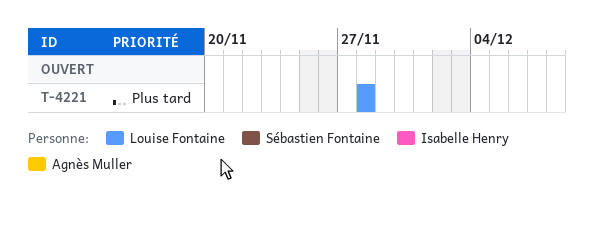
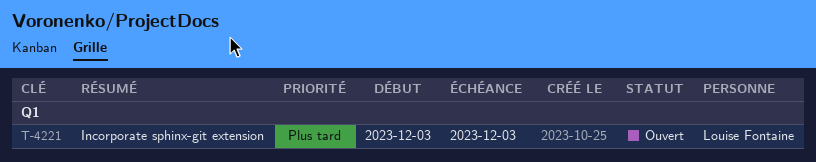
T-4221, start: Nov 28 -> Dec 3
T-4221, due: Nov 28 -> Dec 3

